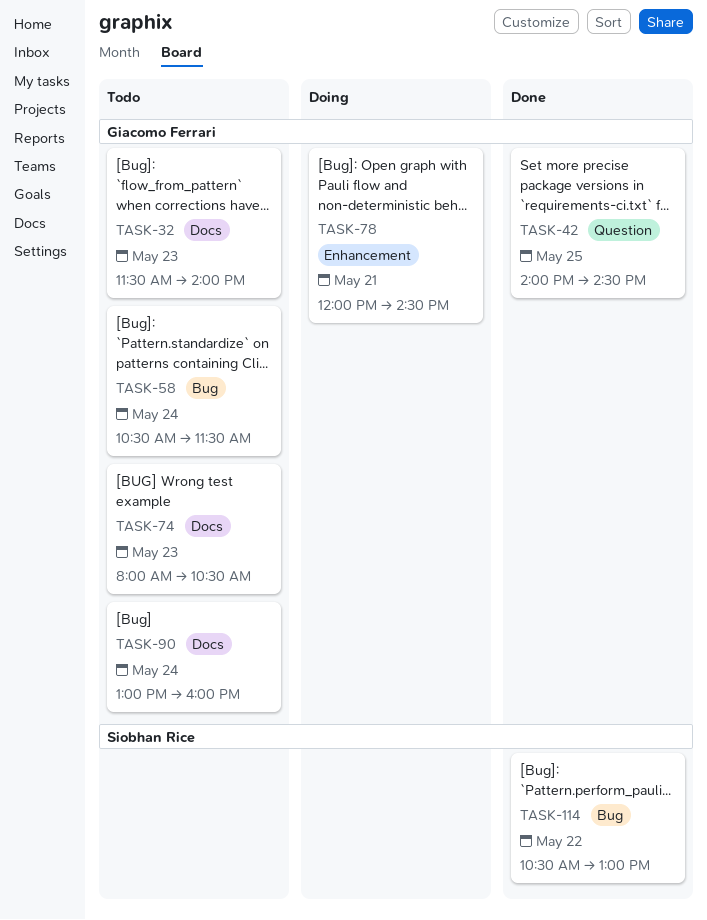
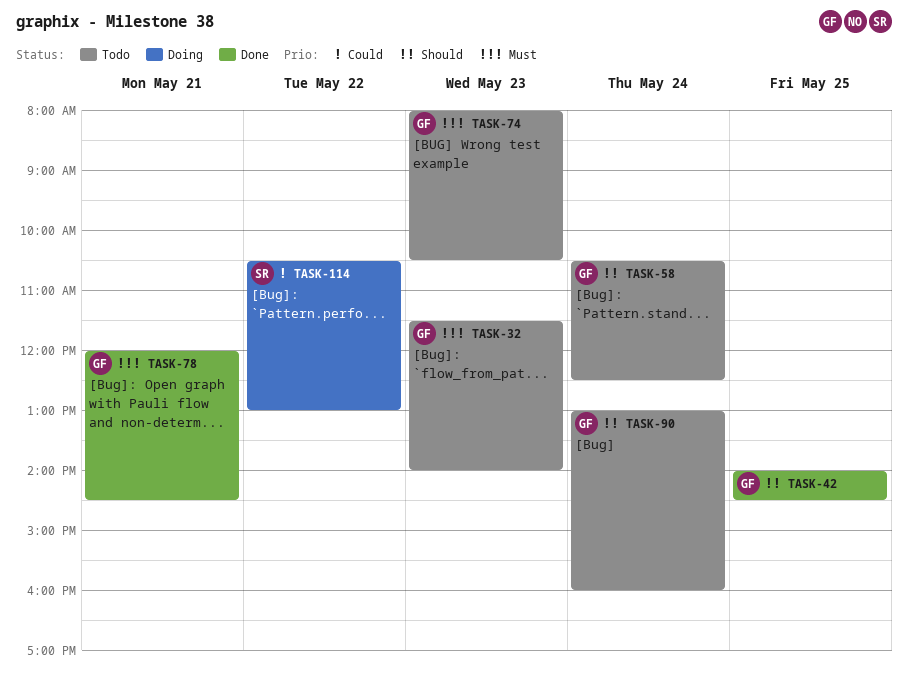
TASK-58, ends: 11:30 -> 12:30
TASK-78, status: Doing -> Done
TASK-114, status: Done -> Doing

